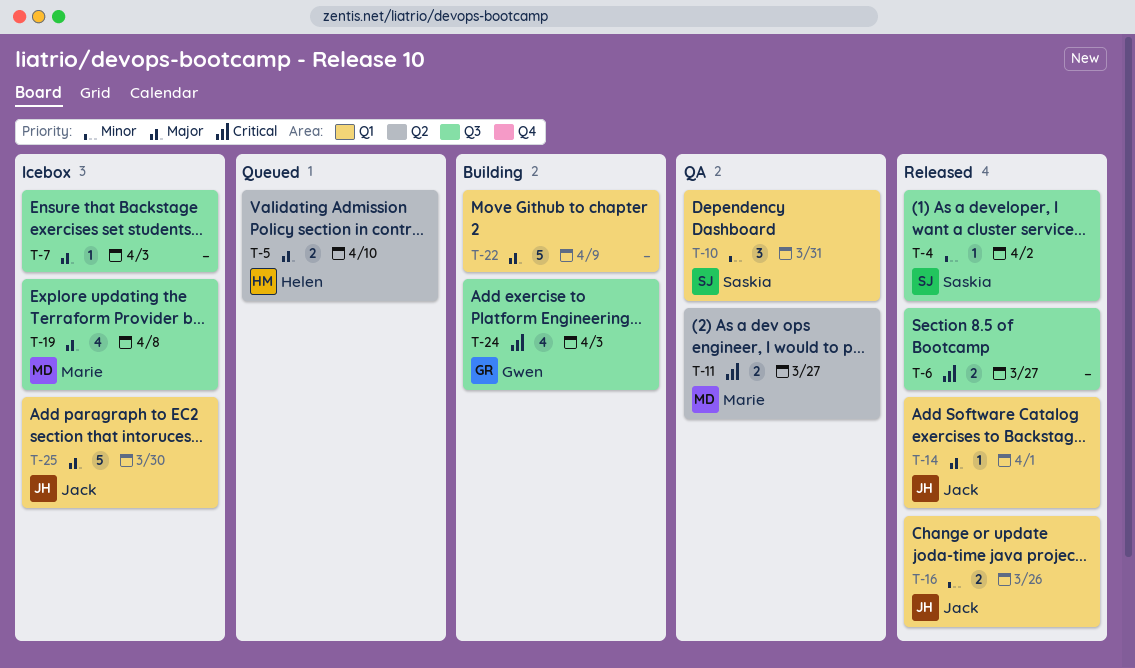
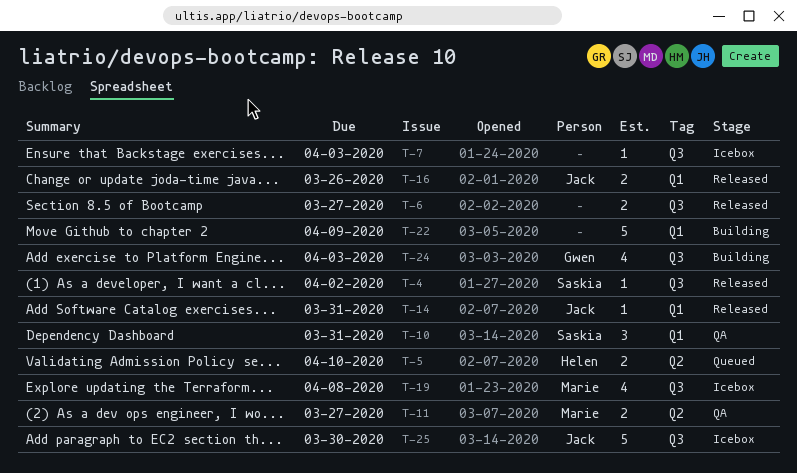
T-14, due: Apr 1 -> Mar 31
T-25, label: Q1 -> Q3

